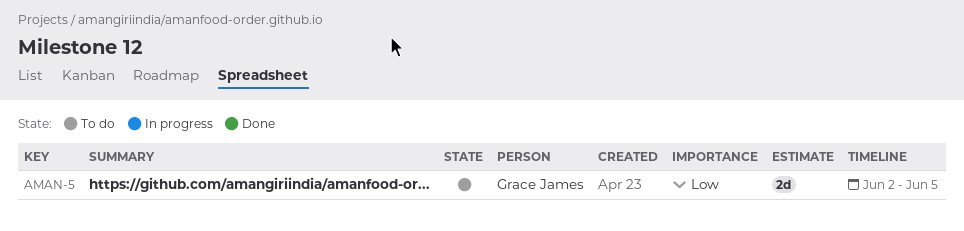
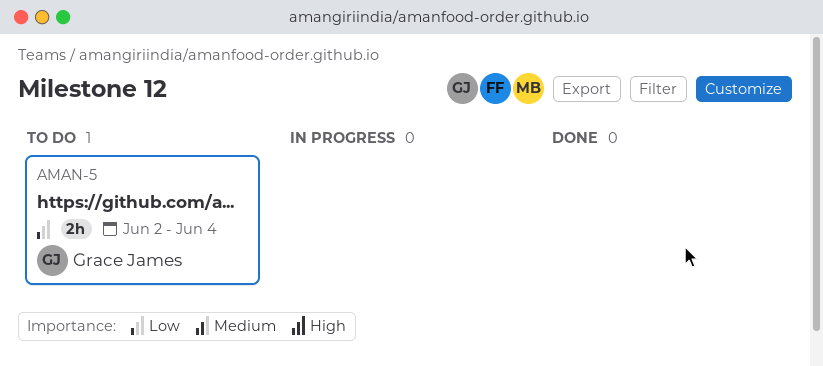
AMAN-5, estimate: 2d -> 2h
AMAN-5, due: Jun 5 -> Jun 4

